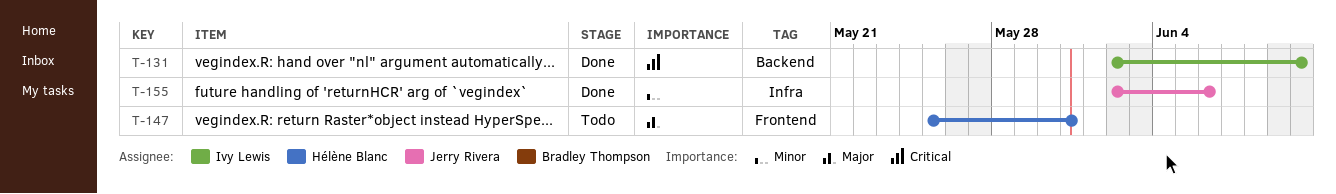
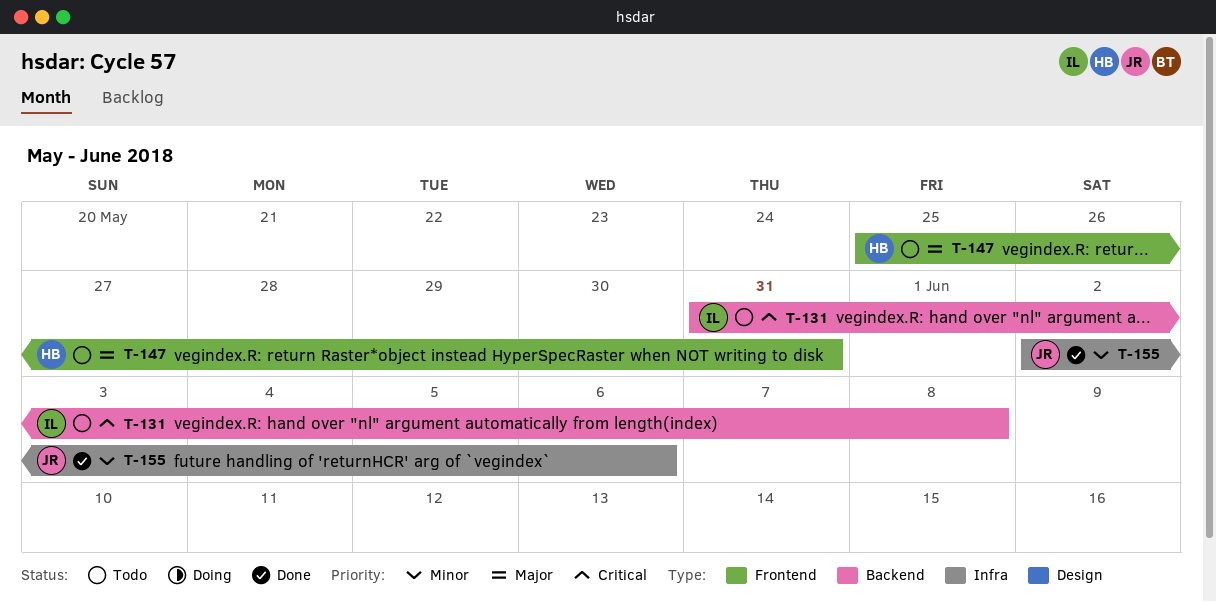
T-131, status: Done -> Todo
T-131, start: Jun 2 -> May 31
T-131, due: Jun 10 -> Jun 8

